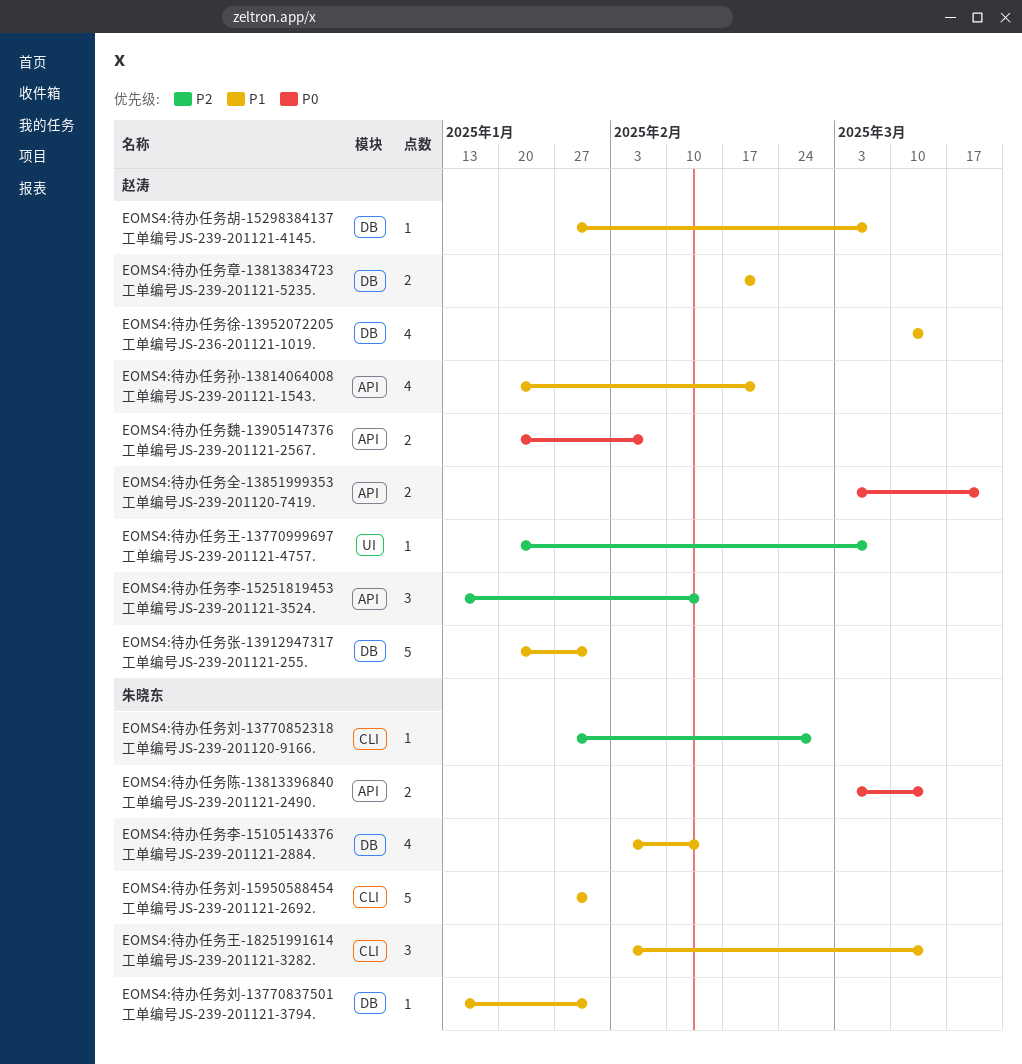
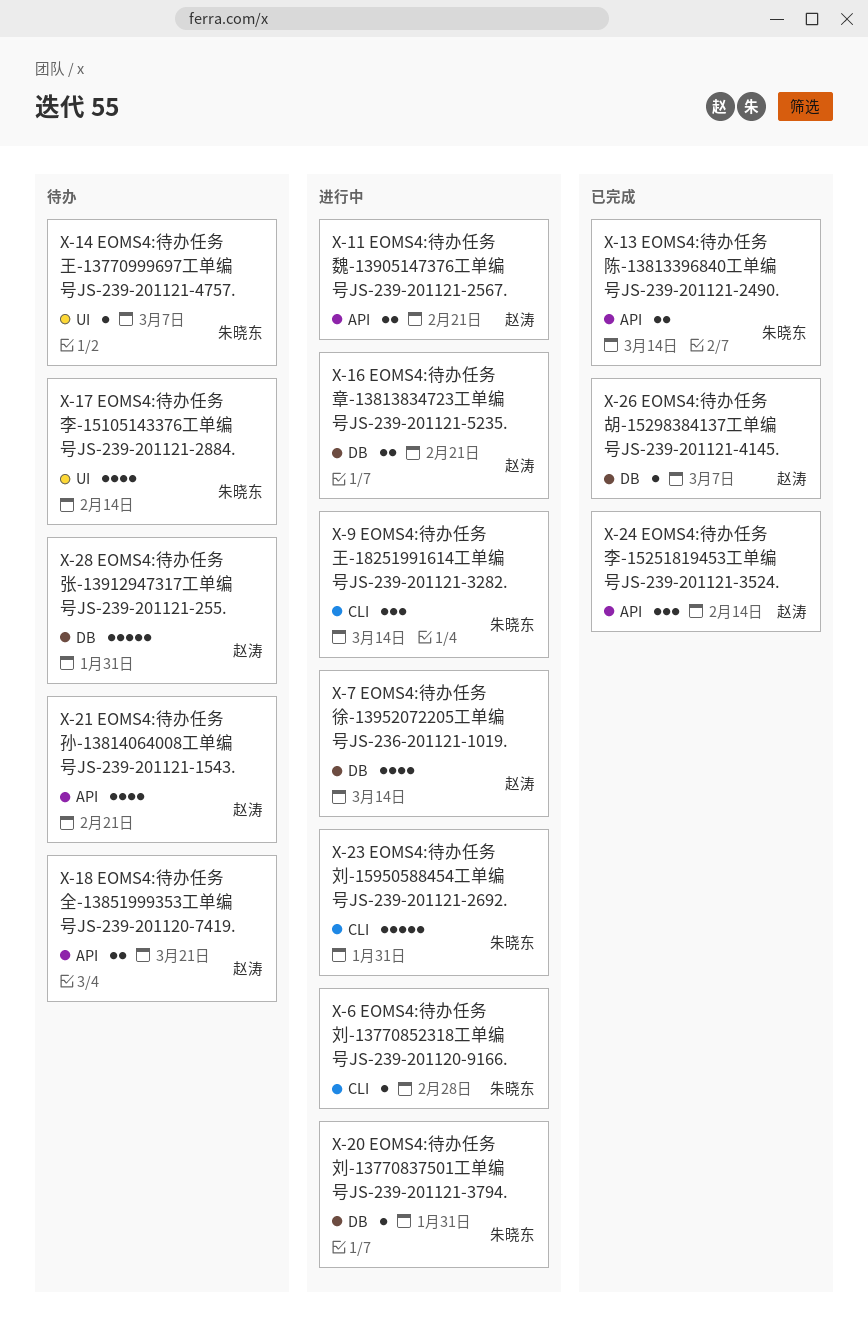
EOMS4:待办任务李-15105143376工单编号JS-239-201121-2884., label: DB -> UI
EOMS4:待办任务王-13770999697工单编号JS-239-201121-4757., owner: 赵涛 -> 朱晓东
EOMS4:待办任务魏-13905147376工单编号JS-239-201121-2567., due: Feb 7 -> Feb 21

